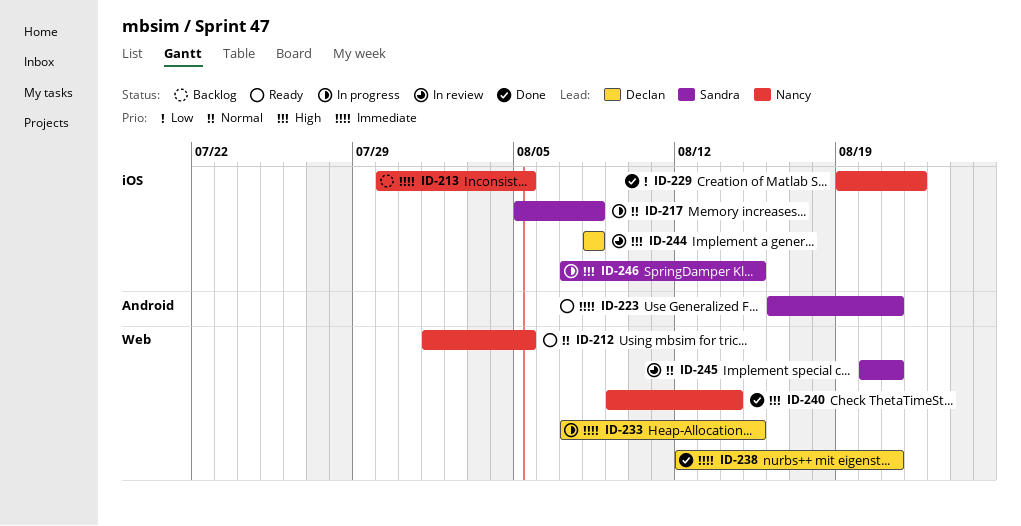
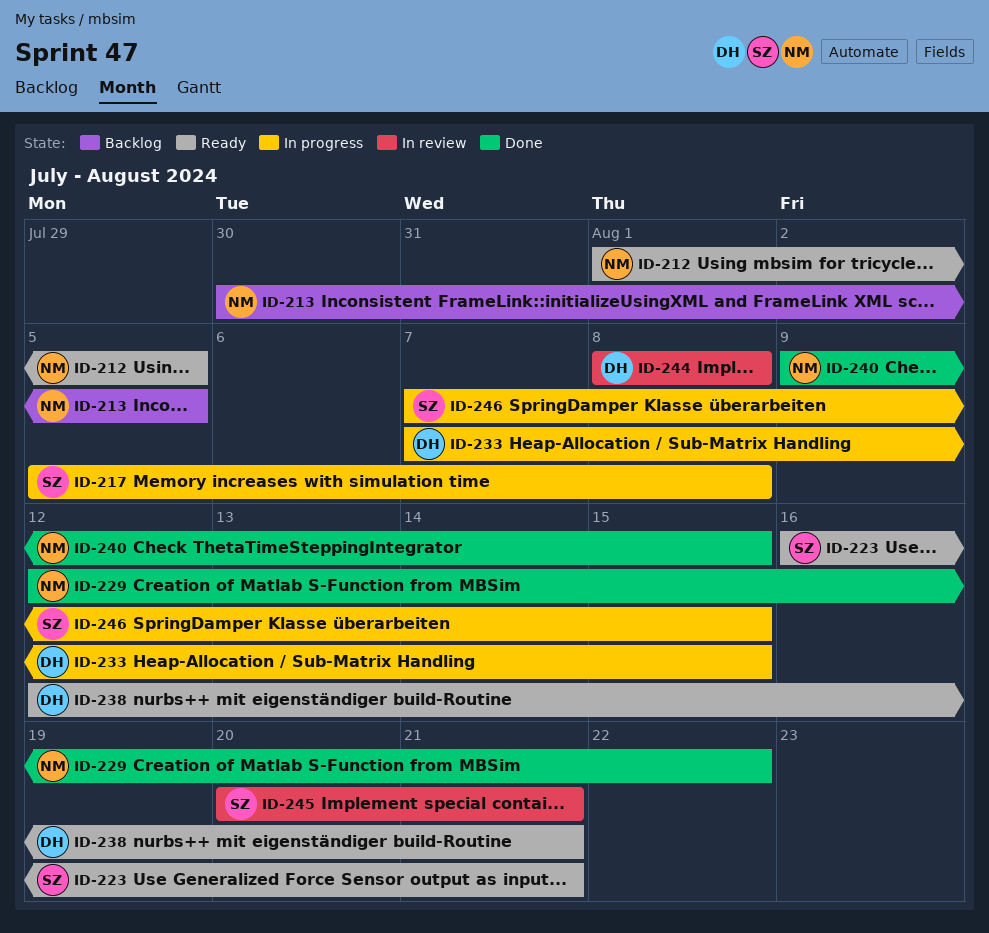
ID-229, start: Aug 19 -> Aug 12
ID-238, status: Done -> Ready
ID-240, due: Aug 14 -> Aug 15

